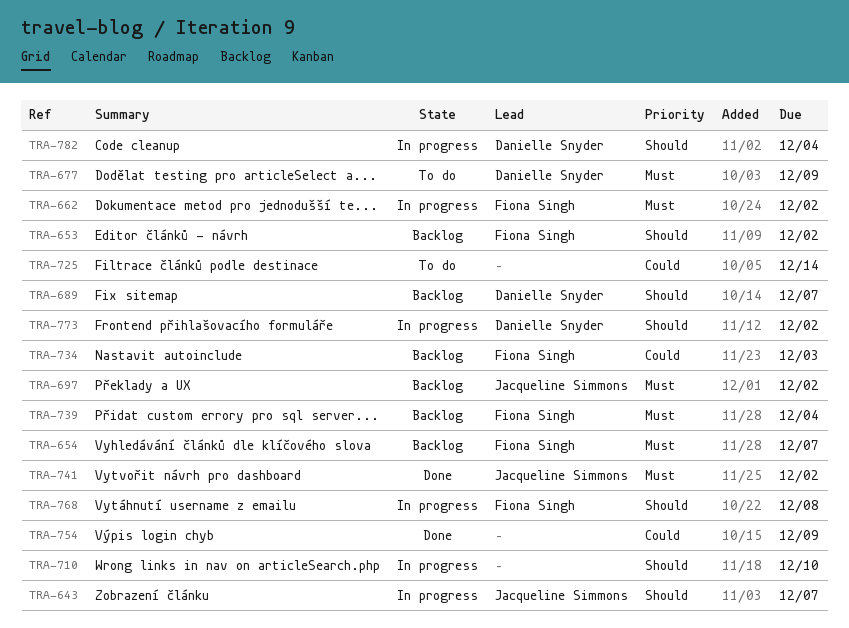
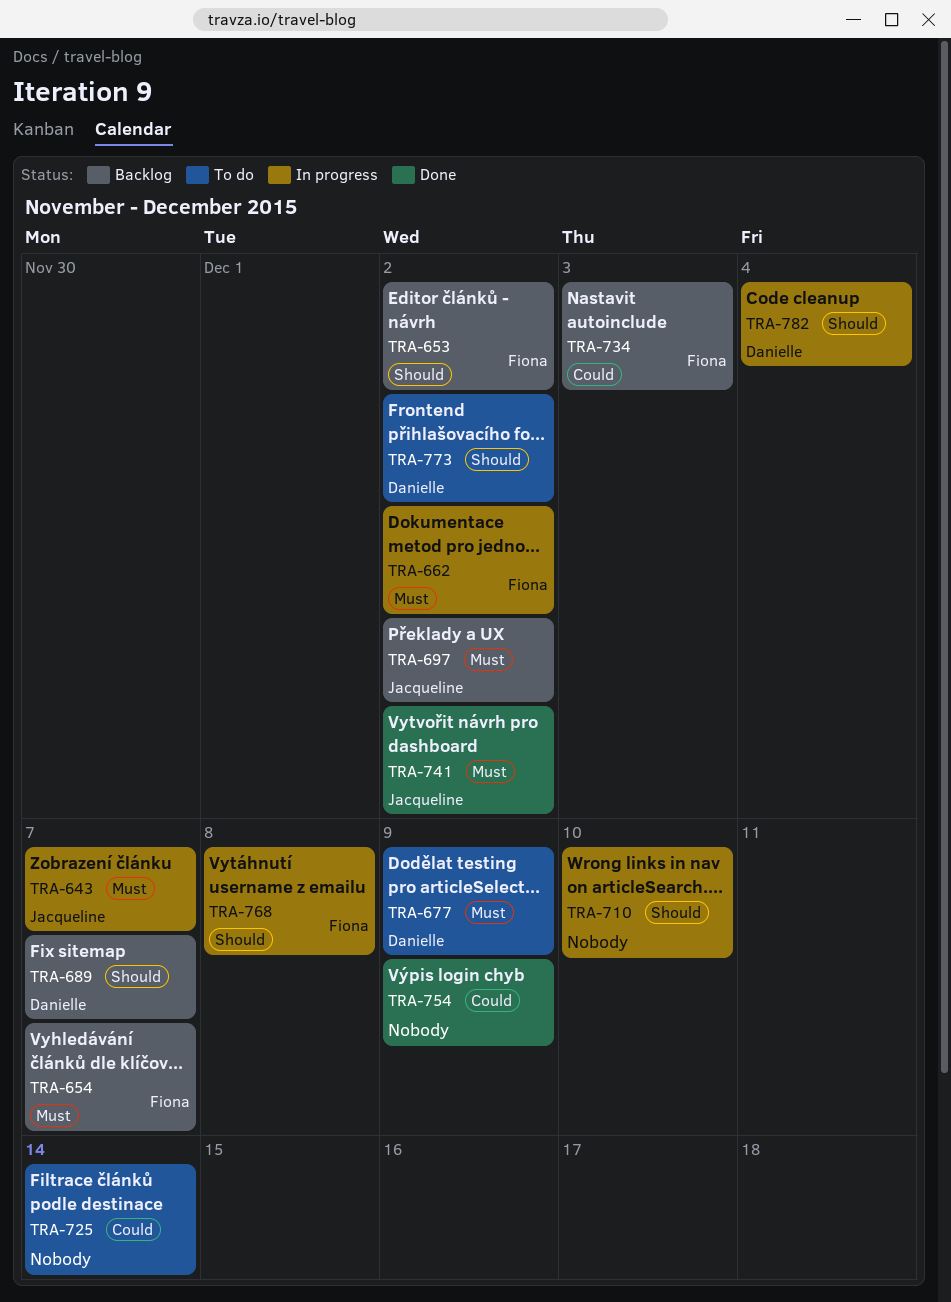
TRA-643, priority: Should -> Must
TRA-739: present -> none
TRA-773, status: In progress -> To do

